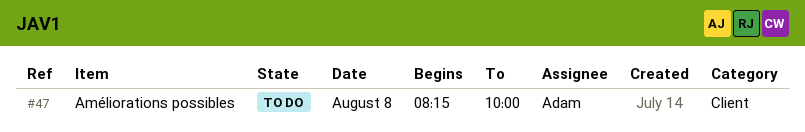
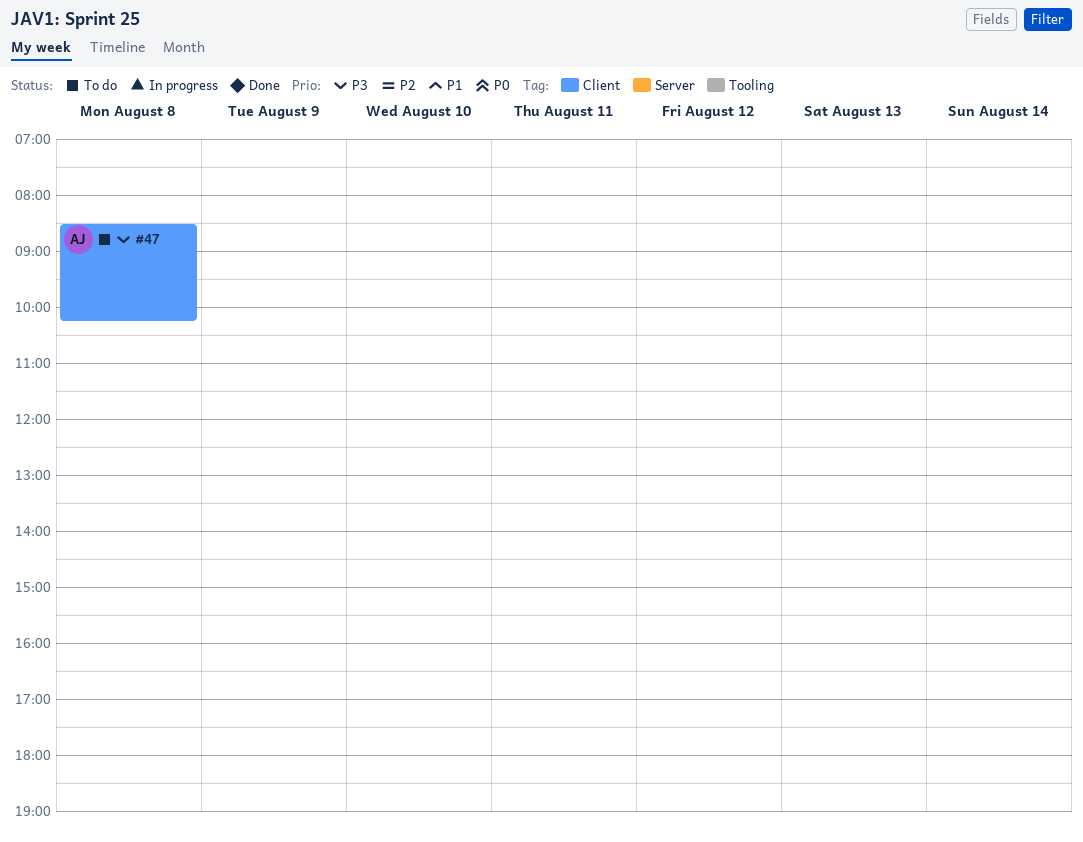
#47, begins: 08:15 -> 08:30
#47, ends: 10:00 -> 10:15

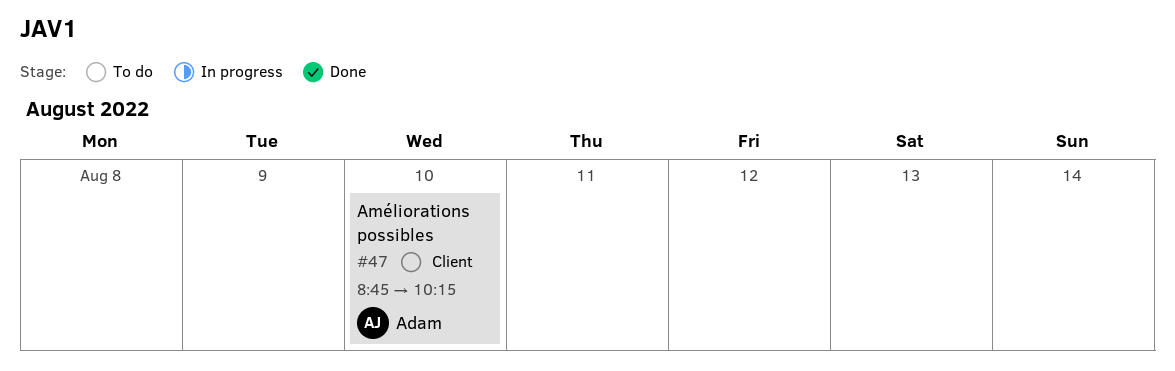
#47, day: Aug 8 -> Aug 10
#47, begins: 08:30 -> 08:45

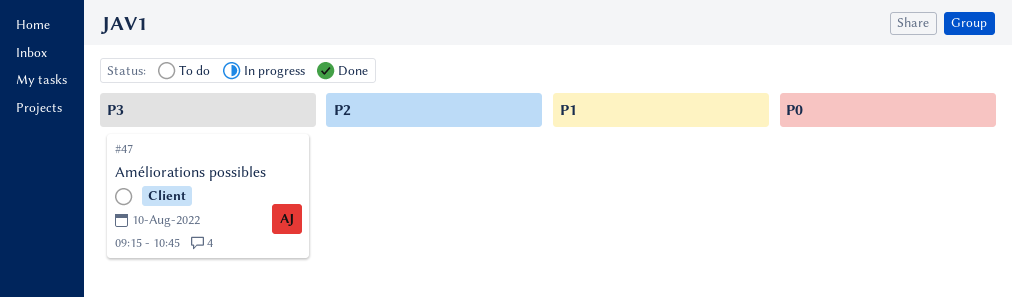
#47, begins: 08:45 -> 09:15
#47, ends: 10:15 -> 10:45

